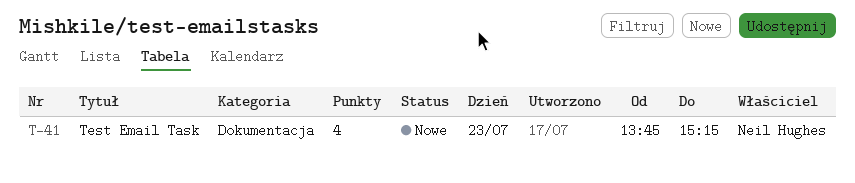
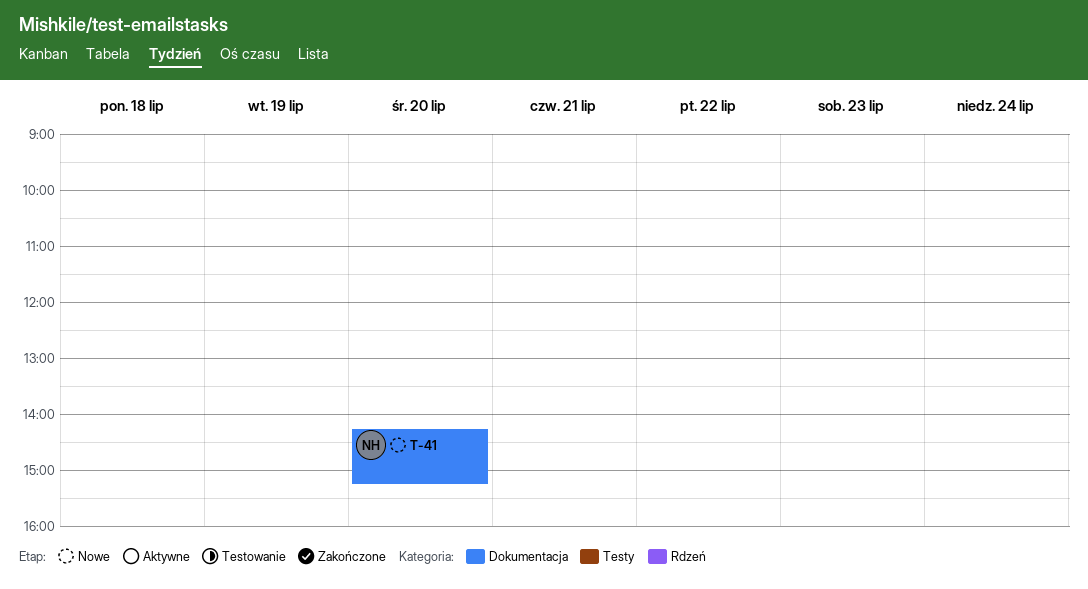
T-41, day: Jul 23 -> Jul 20
T-41, begins: 13:45 -> 14:15

